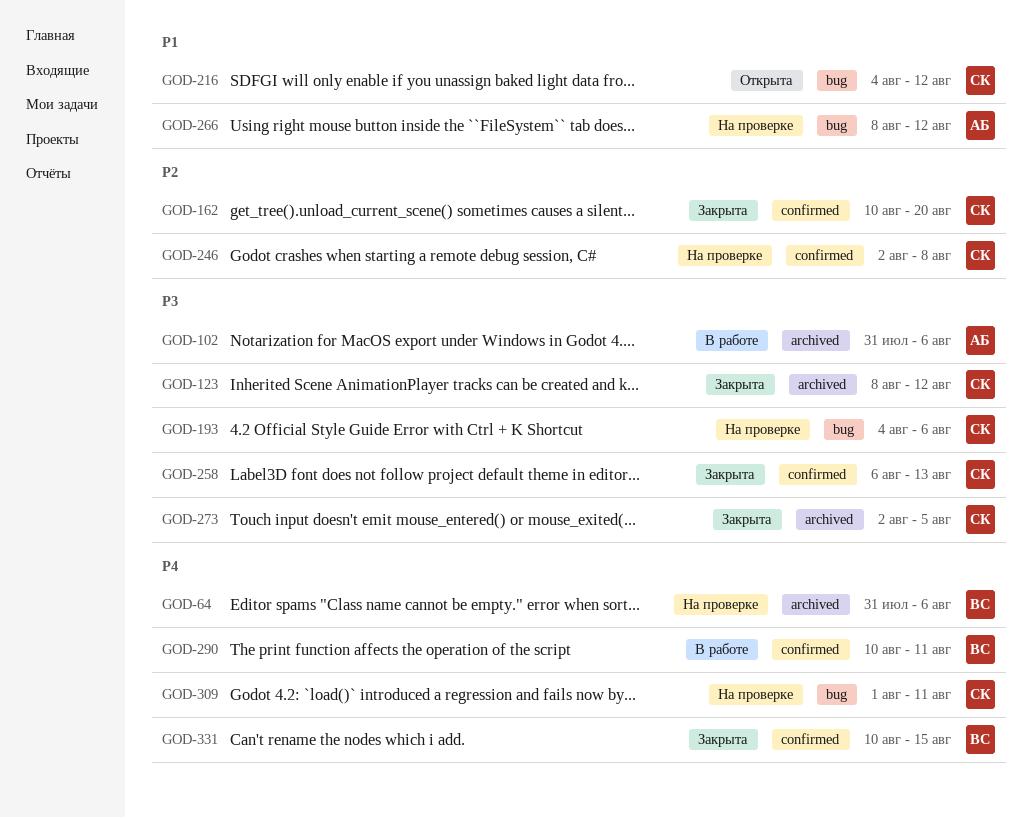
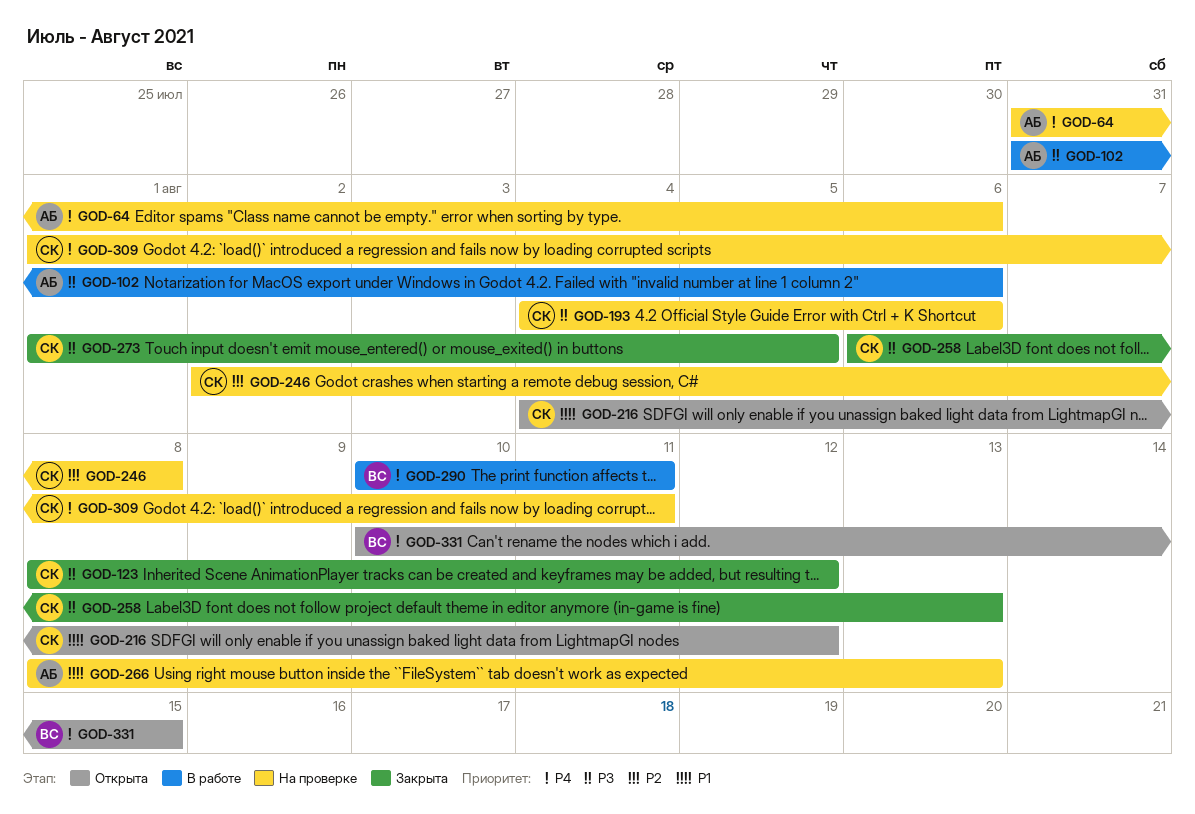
GOD-64, owner: ВС -> АБ
GOD-162: present -> none
GOD-266, due: Aug 12 -> Aug 13
GOD-273, start: Aug 2 -> Aug 1
GOD-331, status: Закрыта -> Открыта

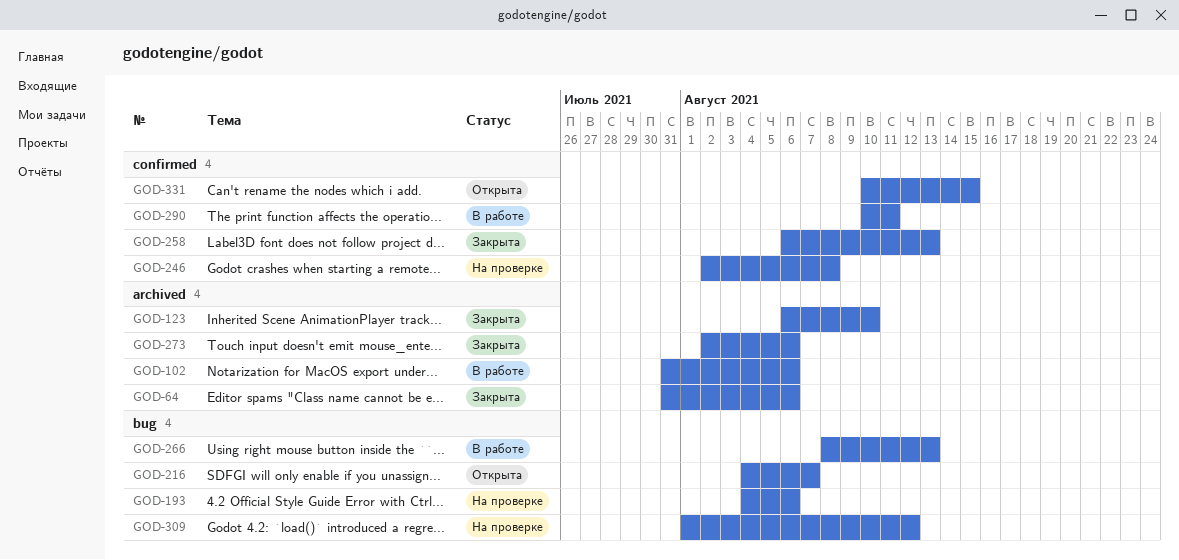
GOD-64, status: На проверке -> Закрыта
GOD-123, start: Aug 8 -> Aug 6
GOD-123, due: Aug 12 -> Aug 10
GOD-216, due: Aug 12 -> Aug 7
GOD-266, status: На проверке -> В работе
GOD-273, start: Aug 1 -> Aug 2
GOD-273, due: Aug 5 -> Aug 6
GOD-309, due: Aug 11 -> Aug 12

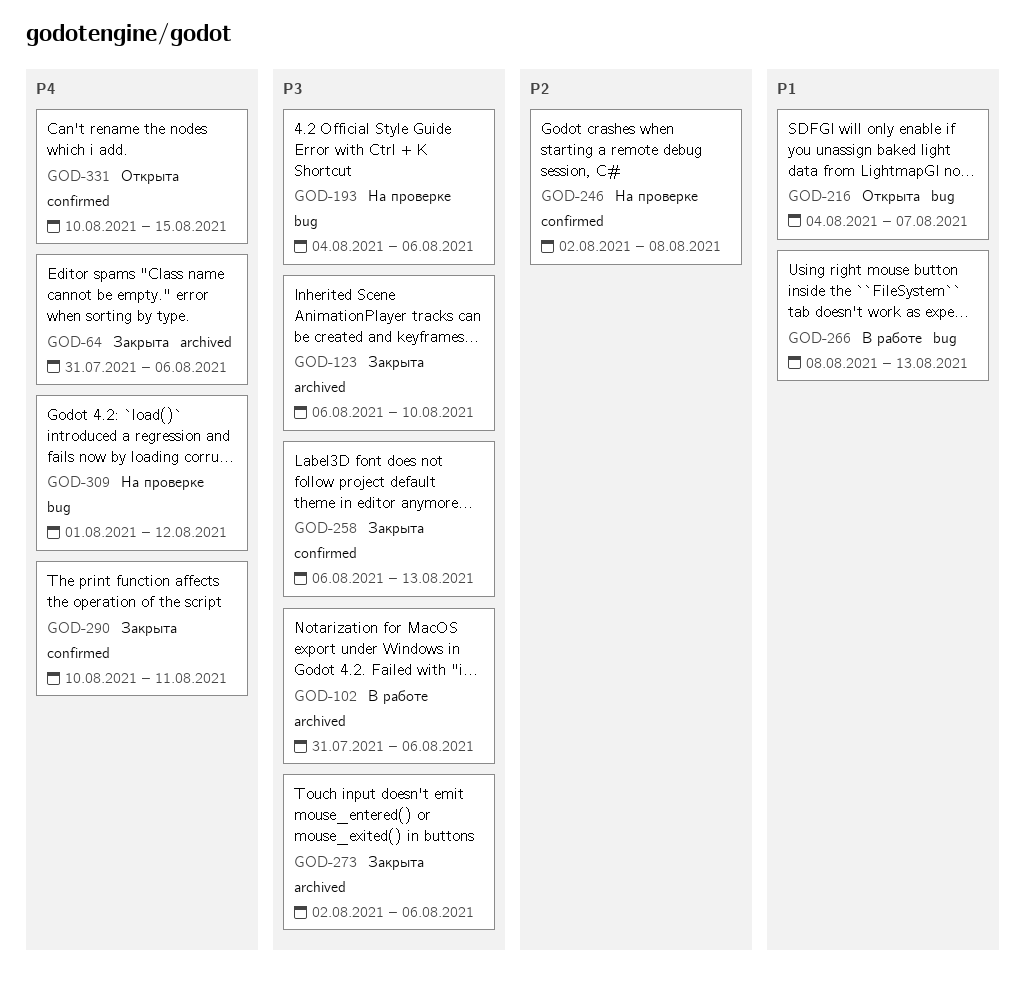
GOD-290, status: В работе -> Закрыта

